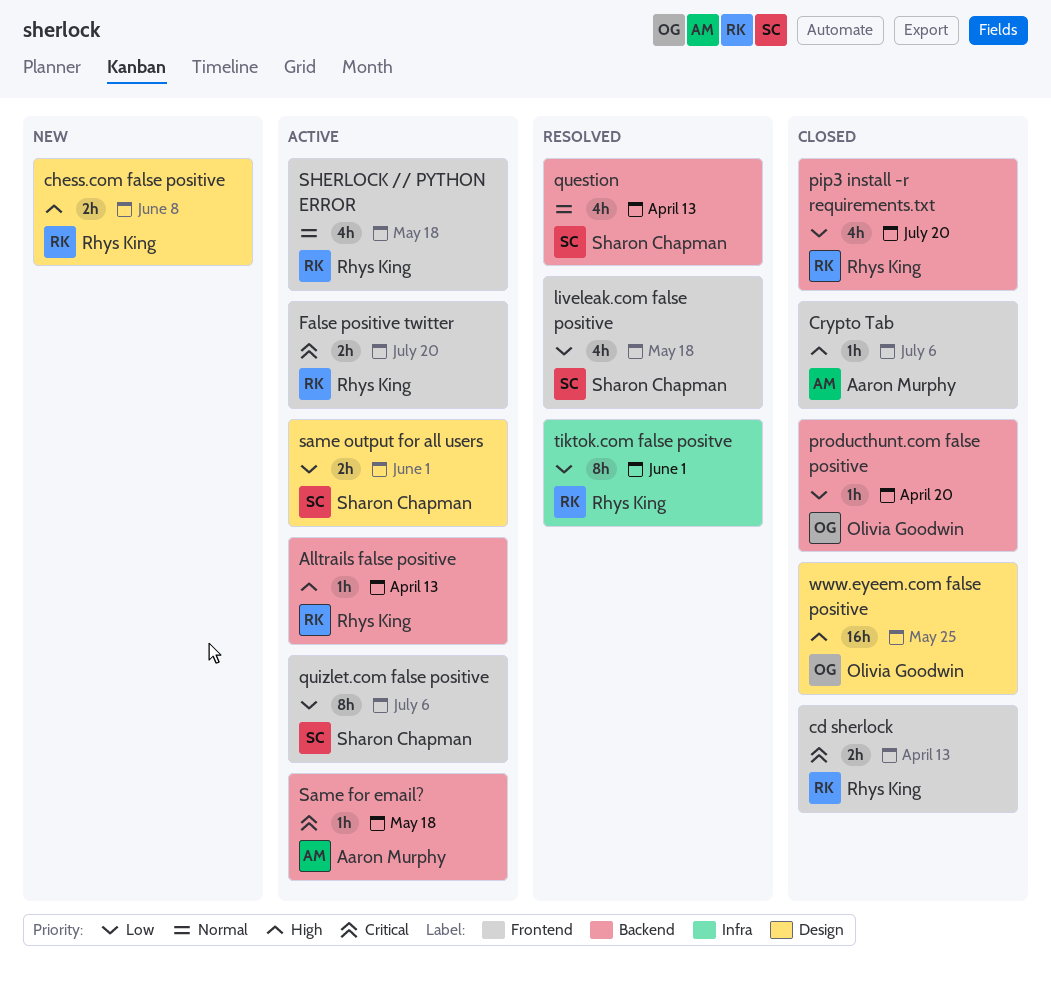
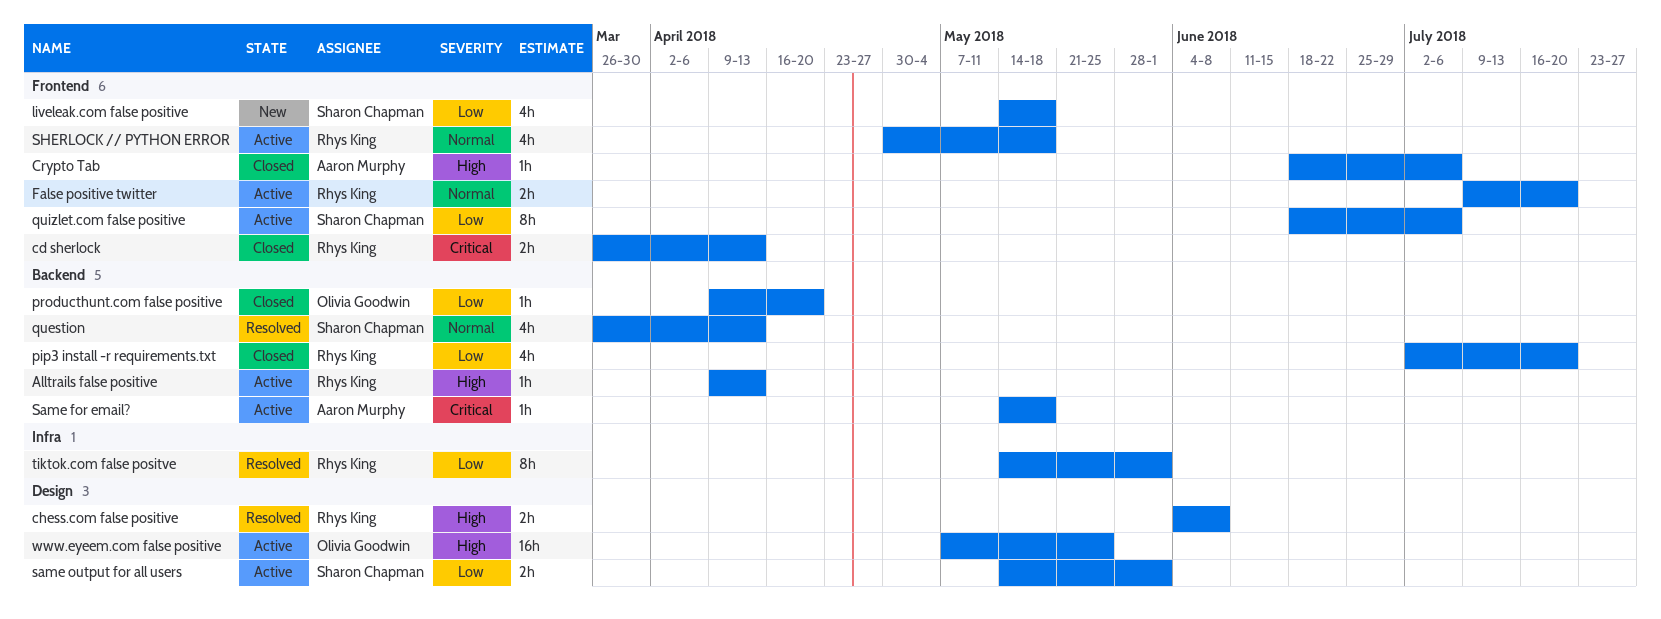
chess.com false positive, status: New -> Resolved
False positive twitter, priority: Critical -> Normal
liveleak.com false positive, status: Resolved -> New
www.eyeem.com false positive, status: Closed -> Active

